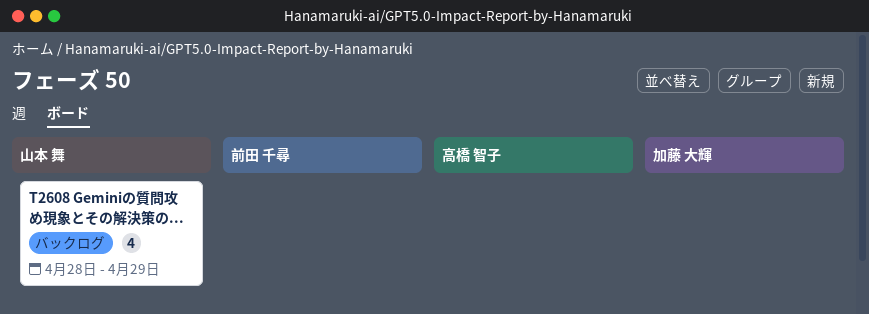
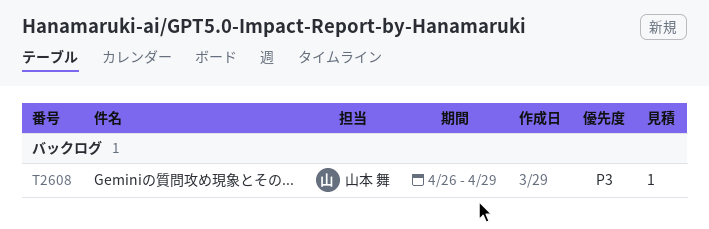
T2608, estimate: 4 -> 1
T2608, start: Apr 28 -> Apr 26

